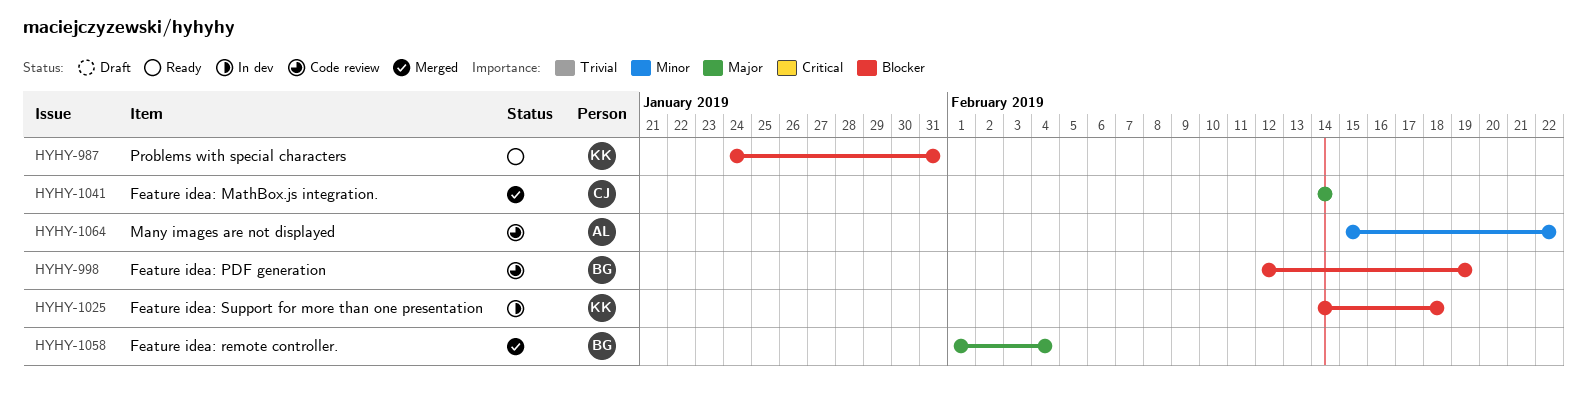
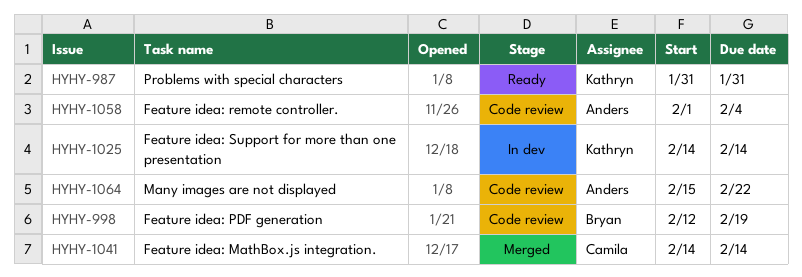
HYHY-987, start: Jan 24 -> Jan 31
HYHY-1025, due: Feb 18 -> Feb 14
HYHY-1058, status: Merged -> Code review
HYHY-1058, owner: Bryan -> Anders

